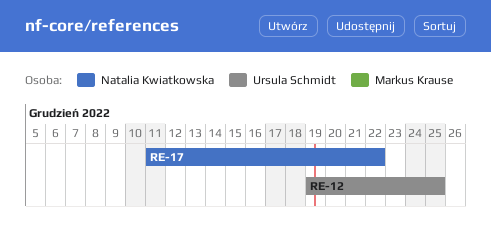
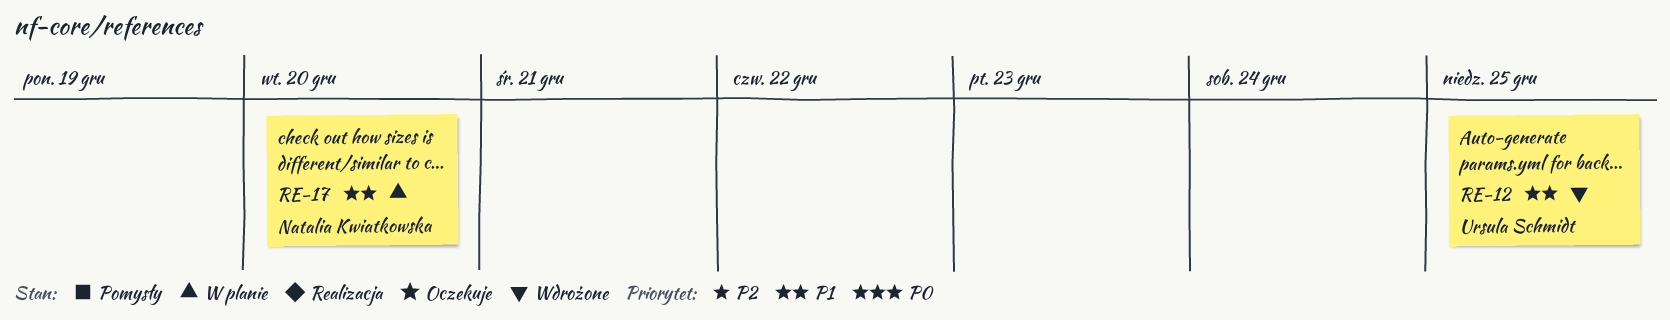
RE-17, due: Dec 22 -> Dec 20

